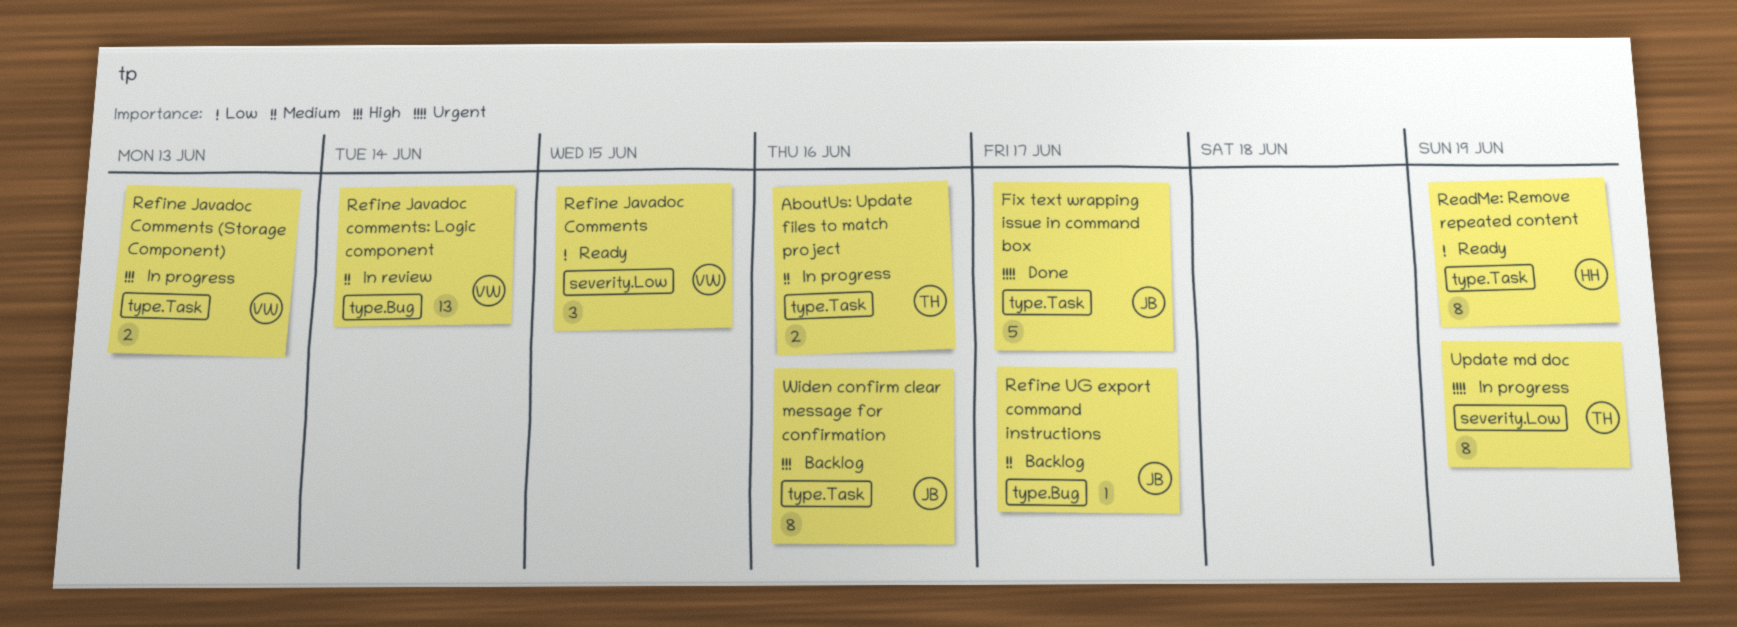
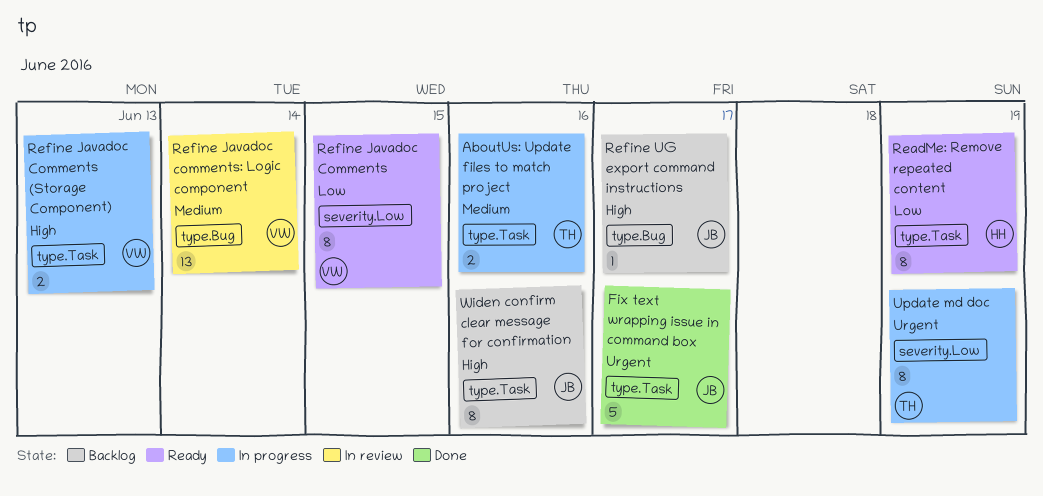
Refine Javadoc Comments, estimate: 3 -> 8
Refine UG export command instructions, priority: Medium -> High

